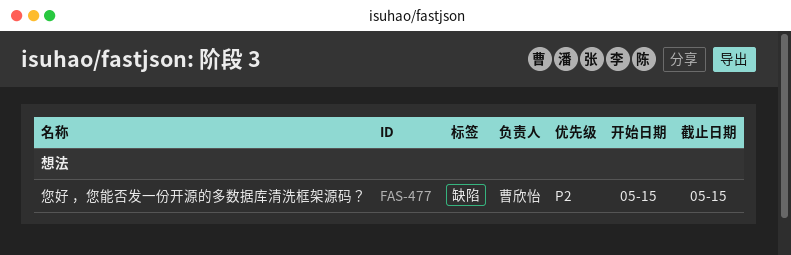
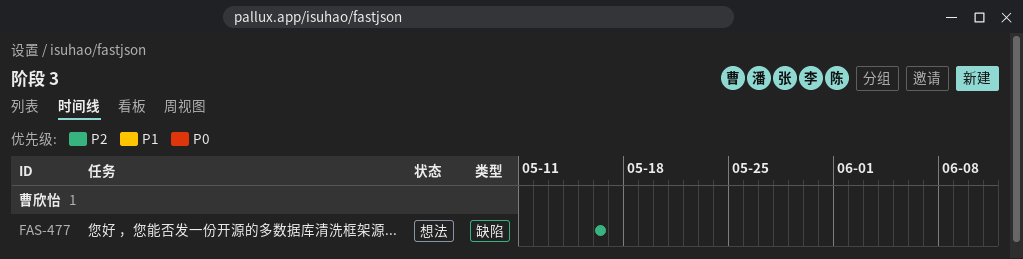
FAS-477, start: May 15 -> May 16
FAS-477, due: May 15 -> May 16

